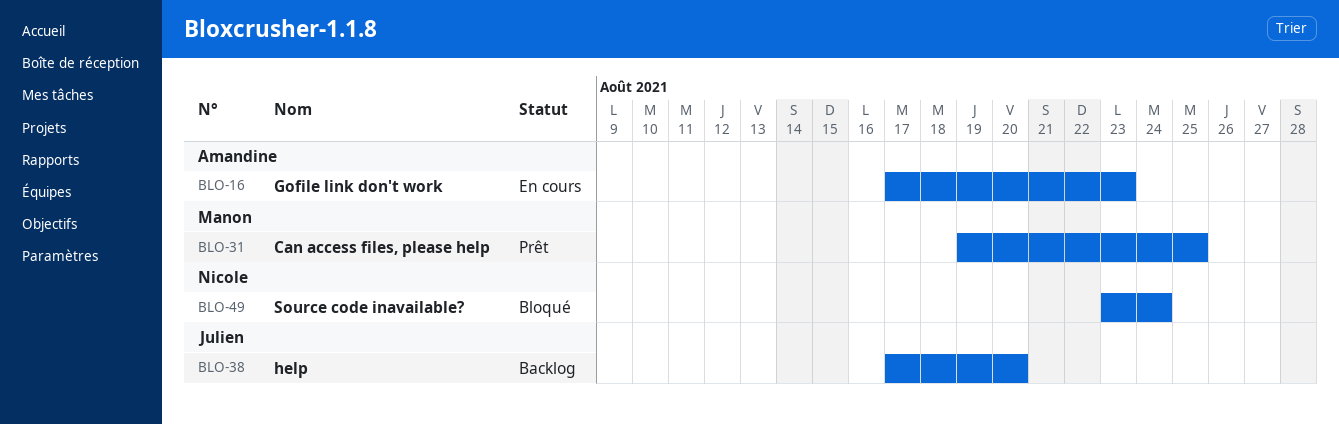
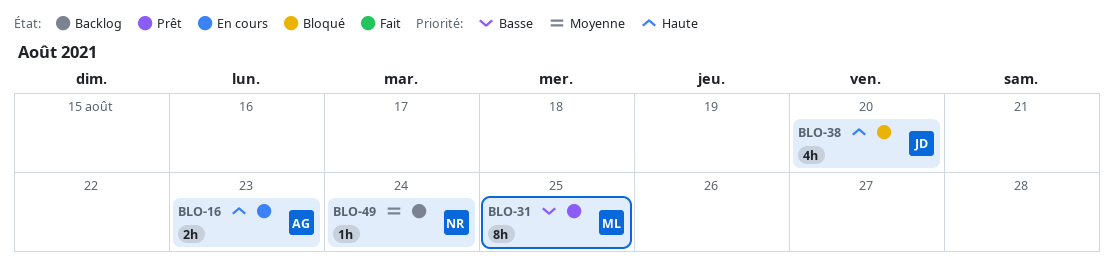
BLO-38, status: Backlog -> Bloqué
BLO-49, status: Bloqué -> Backlog

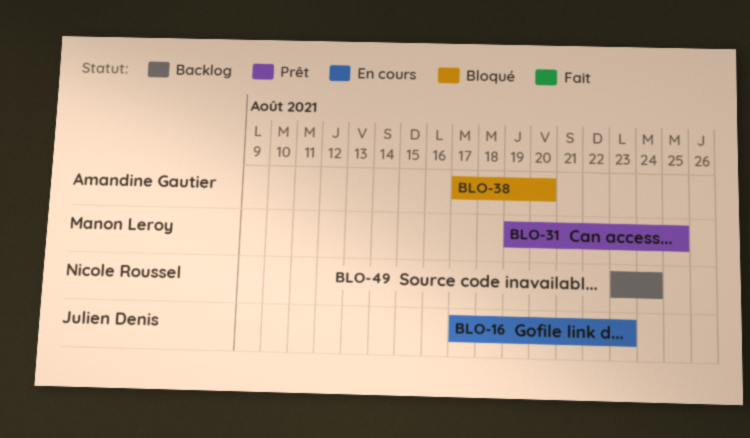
BLO-16, owner: Amandine Gautier -> Julien Denis
BLO-38, owner: Julien Denis -> Amandine Gautier

